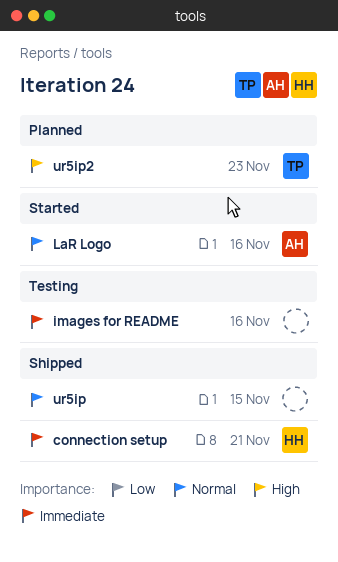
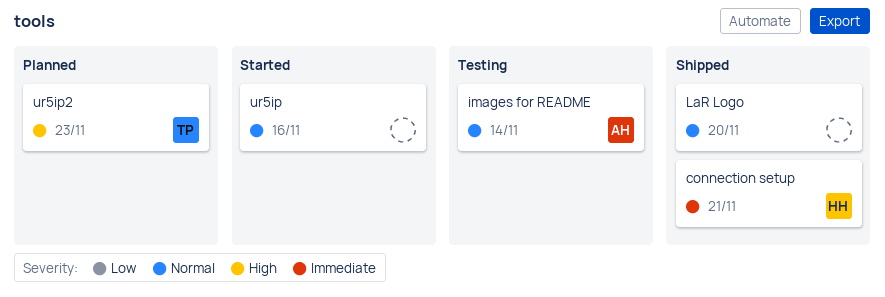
images for README, owner: none -> AH
images for README, priority: Immediate -> Normal
images for README, due: Nov 16 -> Nov 14
LaR Logo, status: Started -> Shipped
LaR Logo, owner: AH -> none
LaR Logo, due: Nov 16 -> Nov 20
ur5ip, status: Shipped -> Started
ur5ip, due: Nov 15 -> Nov 16

